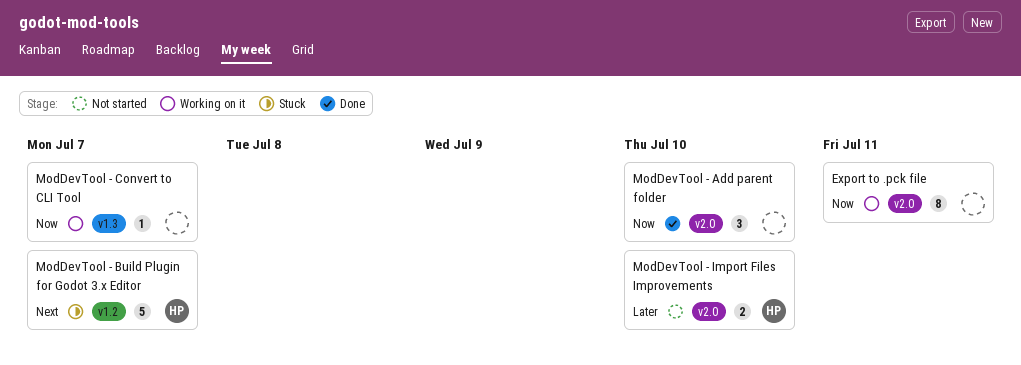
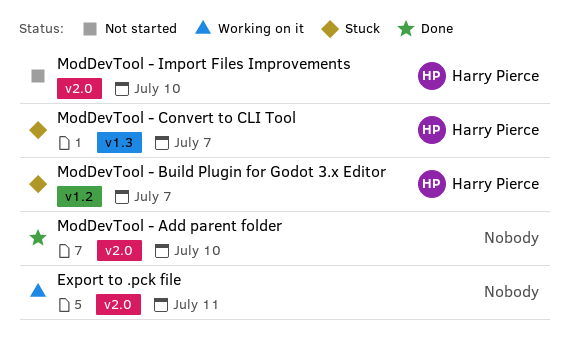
ModDevTool - Convert to CLI Tool, status: Working on it -> Stuck
ModDevTool - Convert to CLI Tool, owner: none -> Harry Pierce

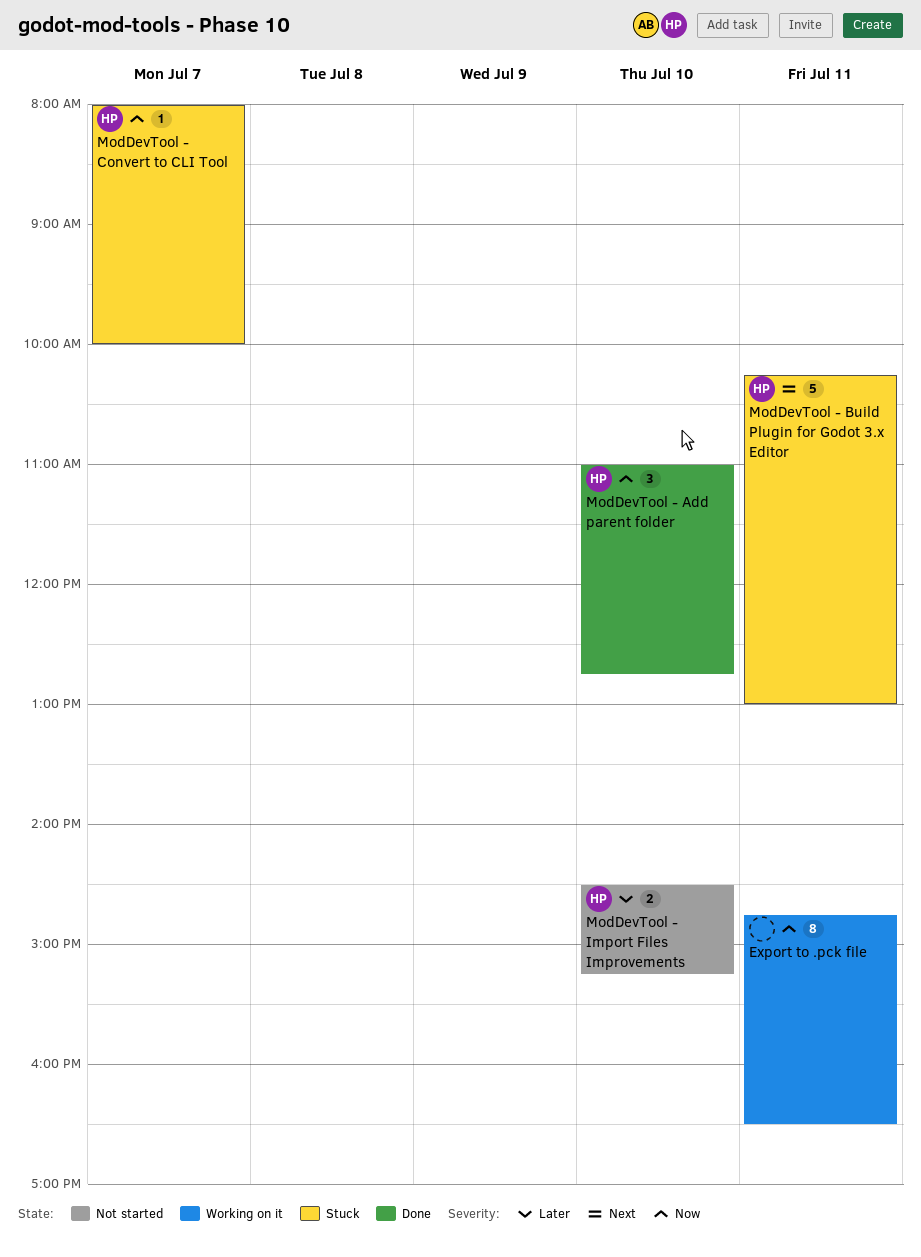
ModDevTool - Add parent folder, owner: none -> Harry Pierce
ModDevTool - Build Plugin for Godot 3.x Editor, day: Jul 7 -> Jul 11

